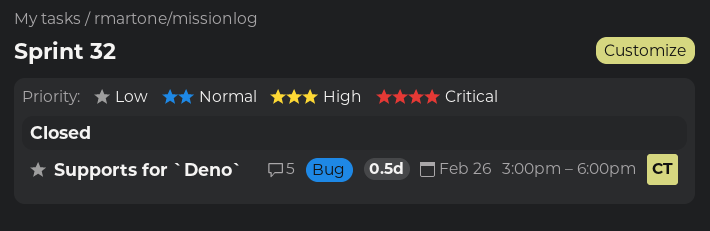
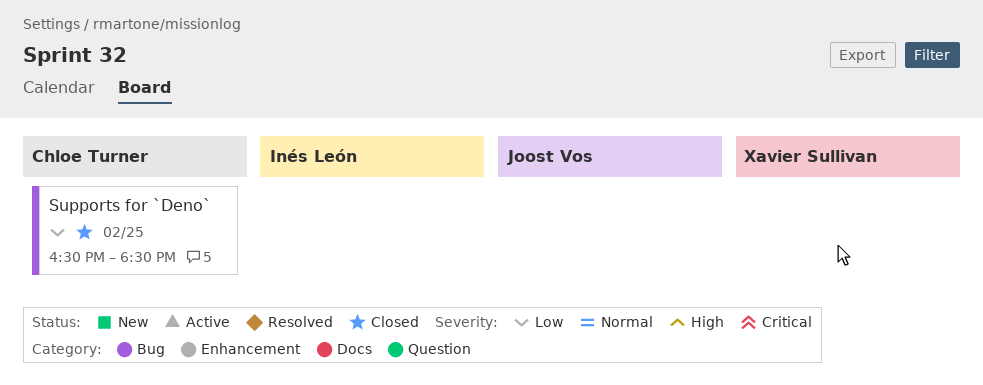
Supports for `Deno`, day: Feb 26 -> Feb 25
Supports for `Deno`, begins: 15:00 -> 16:30
Supports for `Deno`, ends: 18:00 -> 18:30

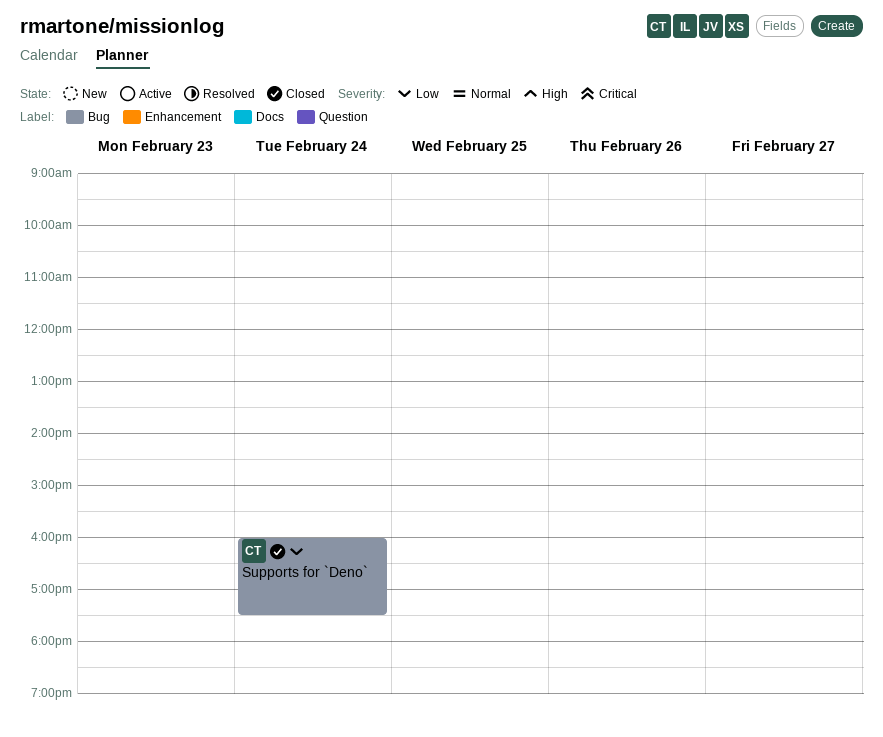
Supports for `Deno`, day: Feb 25 -> Feb 24
Supports for `Deno`, begins: 16:30 -> 16:00
Supports for `Deno`, ends: 18:30 -> 17:30

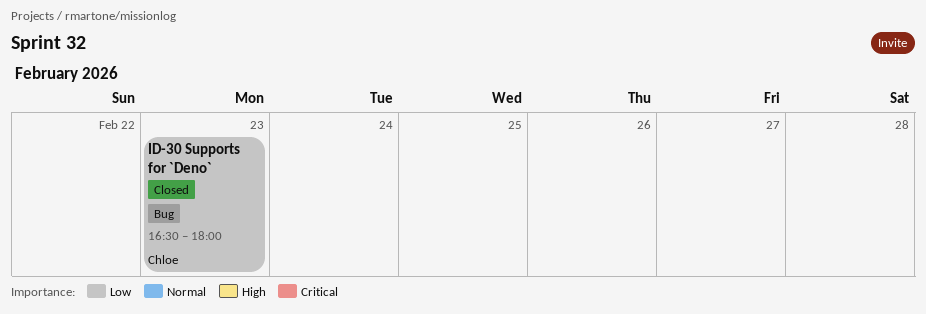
Supports for `Deno`, day: Feb 24 -> Feb 23
Supports for `Deno`, begins: 16:00 -> 16:30
Supports for `Deno`, ends: 17:30 -> 18:00

